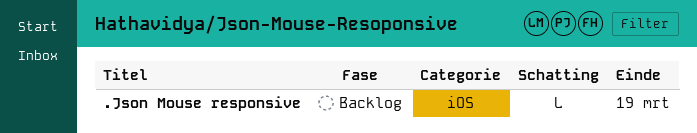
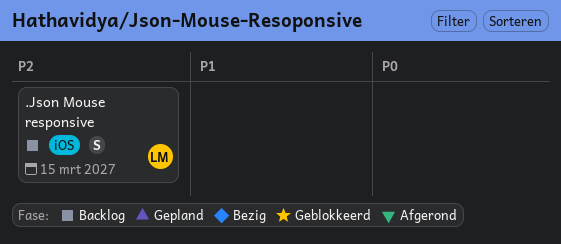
.Json Mouse responsive, estimate: L -> S
.Json Mouse responsive, due: Mar 19 -> Mar 15

